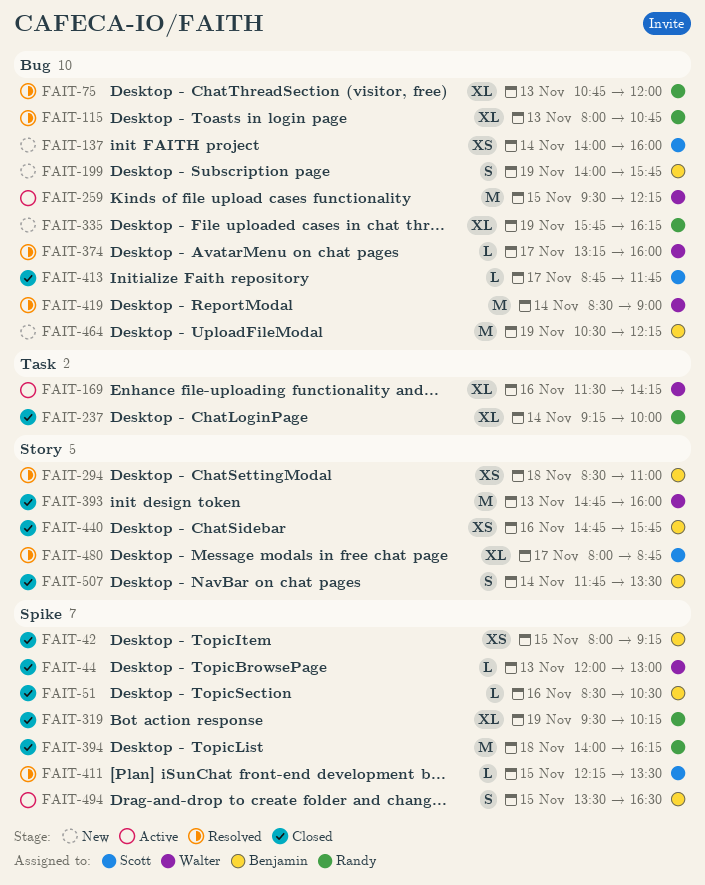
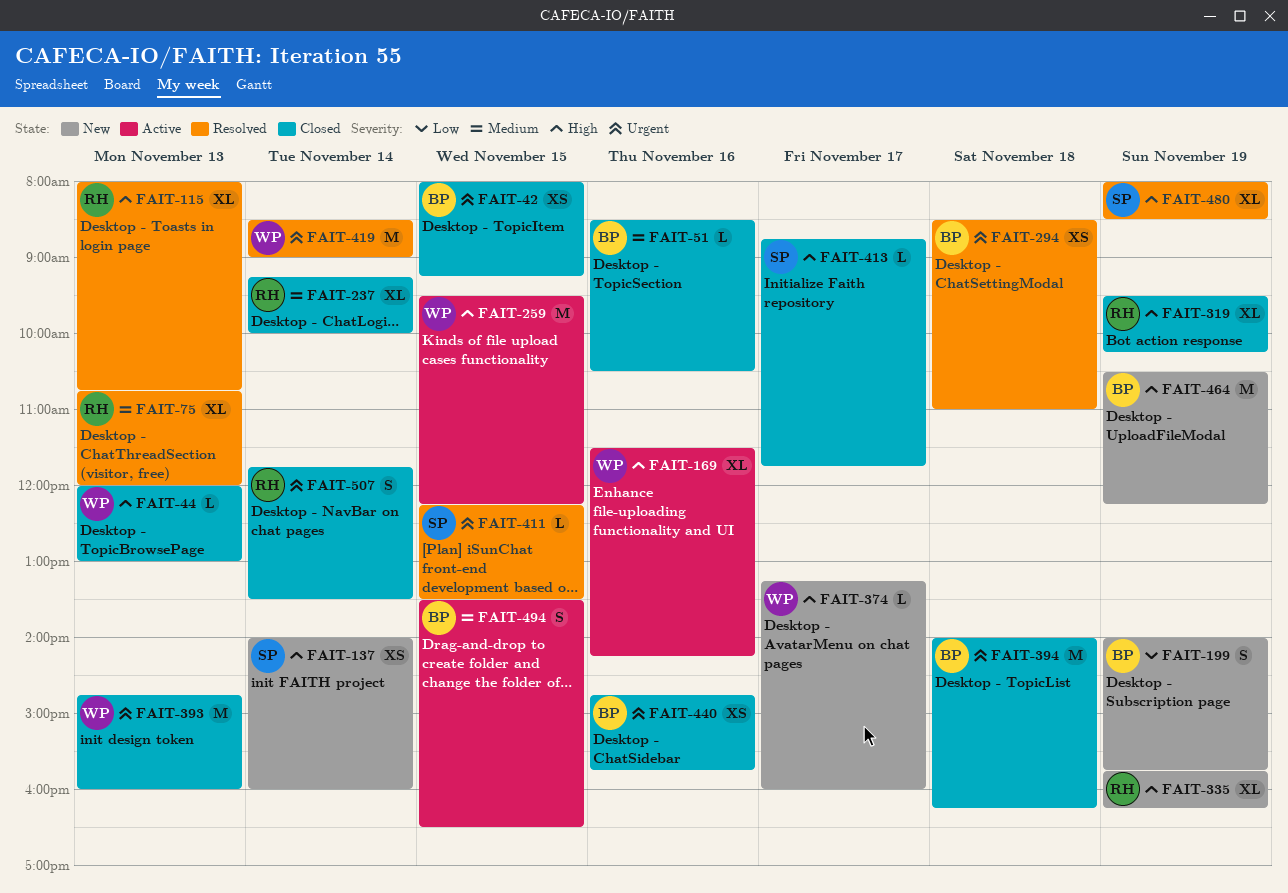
FAIT-374, status: Resolved -> New
FAIT-394, owner: Randy -> Benjamin
FAIT-480, day: Nov 17 -> Nov 19
FAIT-480, ends: 08:45 -> 08:30
FAIT-507, owner: Benjamin -> Randy

